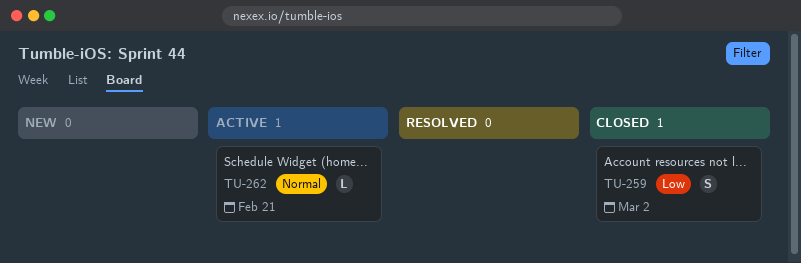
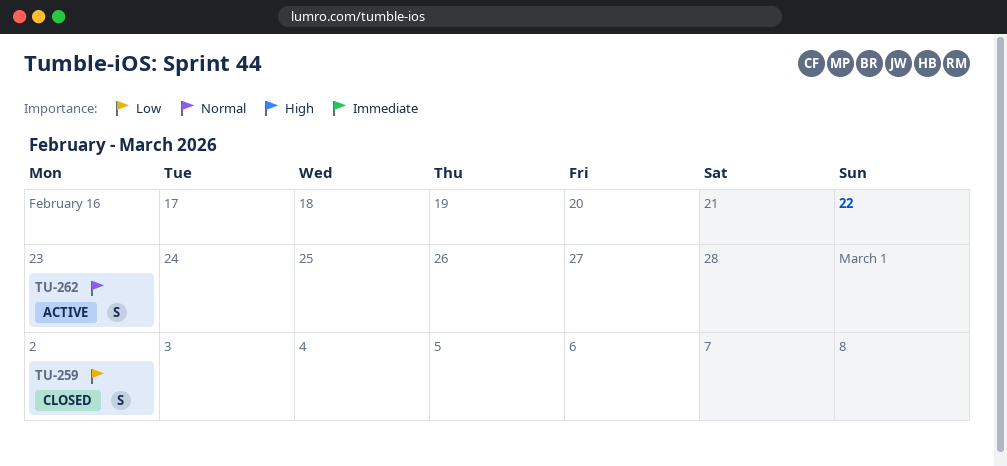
TU-262, estimate: L -> S
TU-262, due: Feb 21 -> Feb 23

